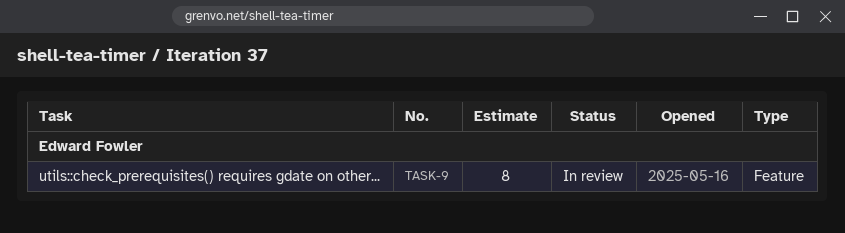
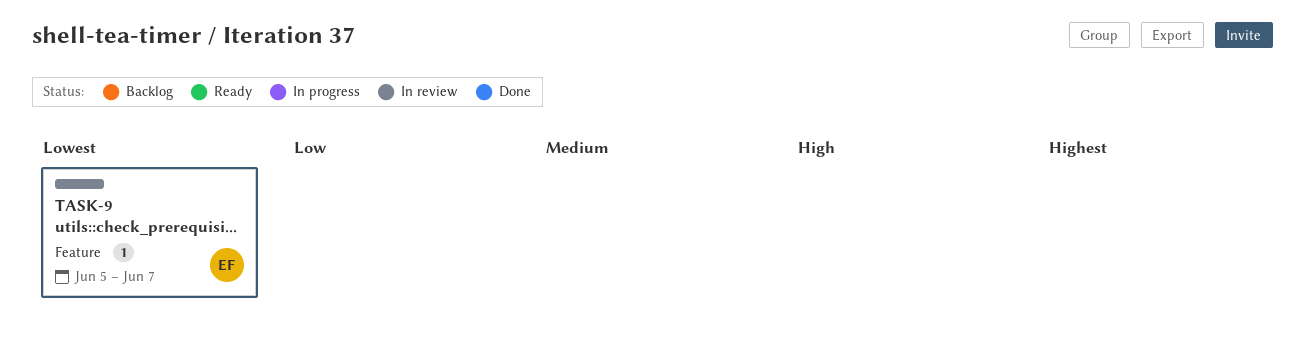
TASK-9, estimate: 8 -> 1

